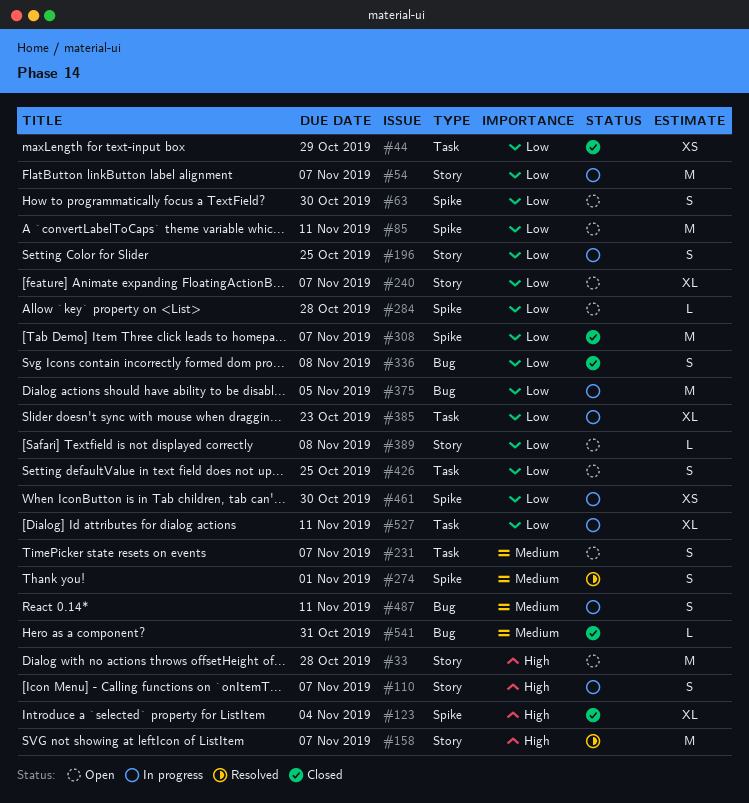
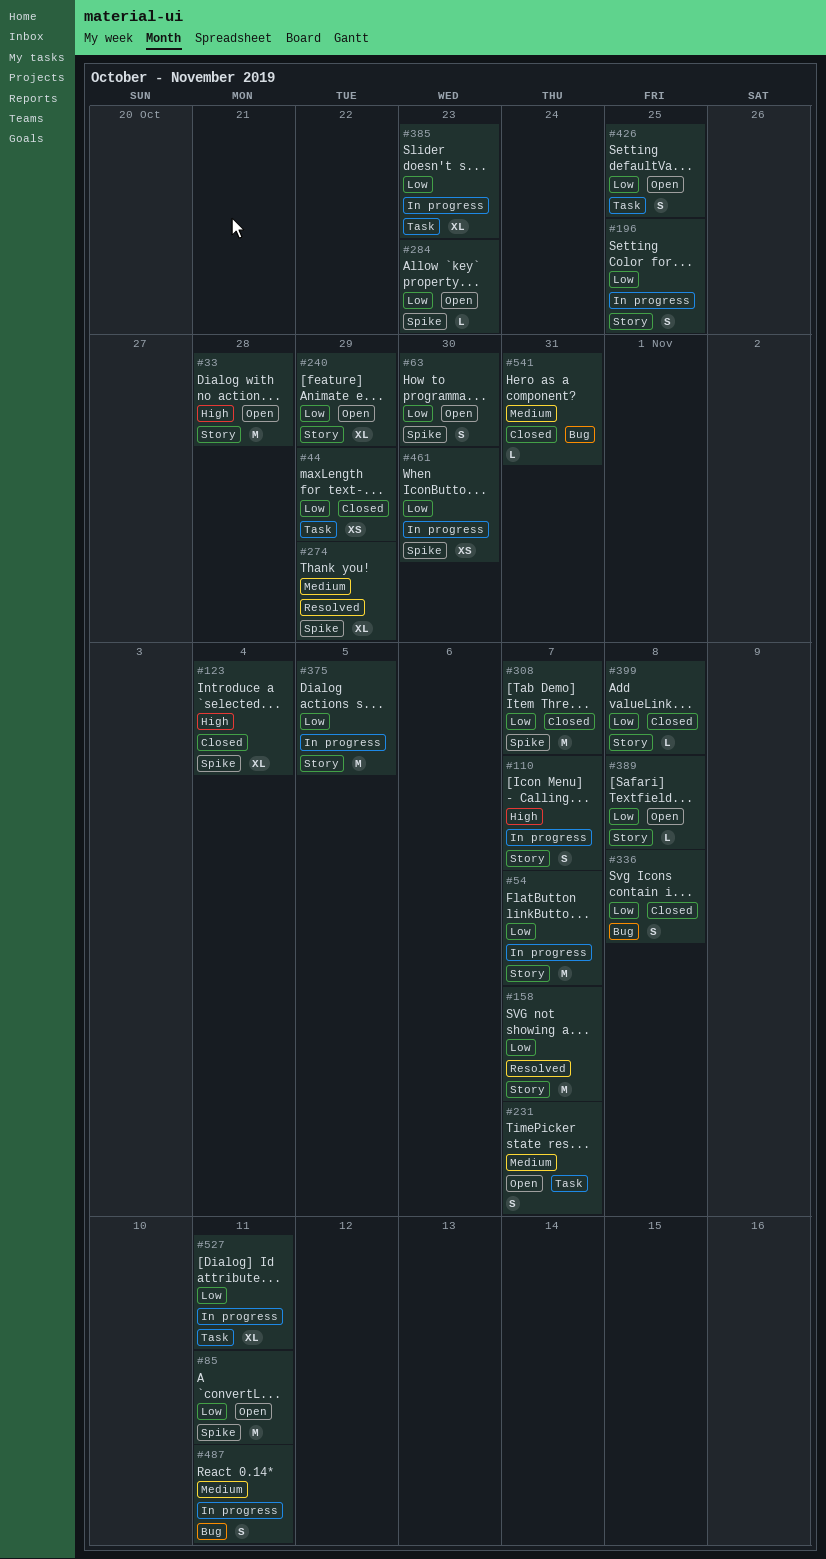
#158, priority: High -> Low
#240, due: Nov 7 -> Oct 29
#274, estimate: S -> XL
#274, due: Nov 1 -> Oct 29
#284, due: Oct 28 -> Oct 23
#375, label: Bug -> Story
#399: none -> present

